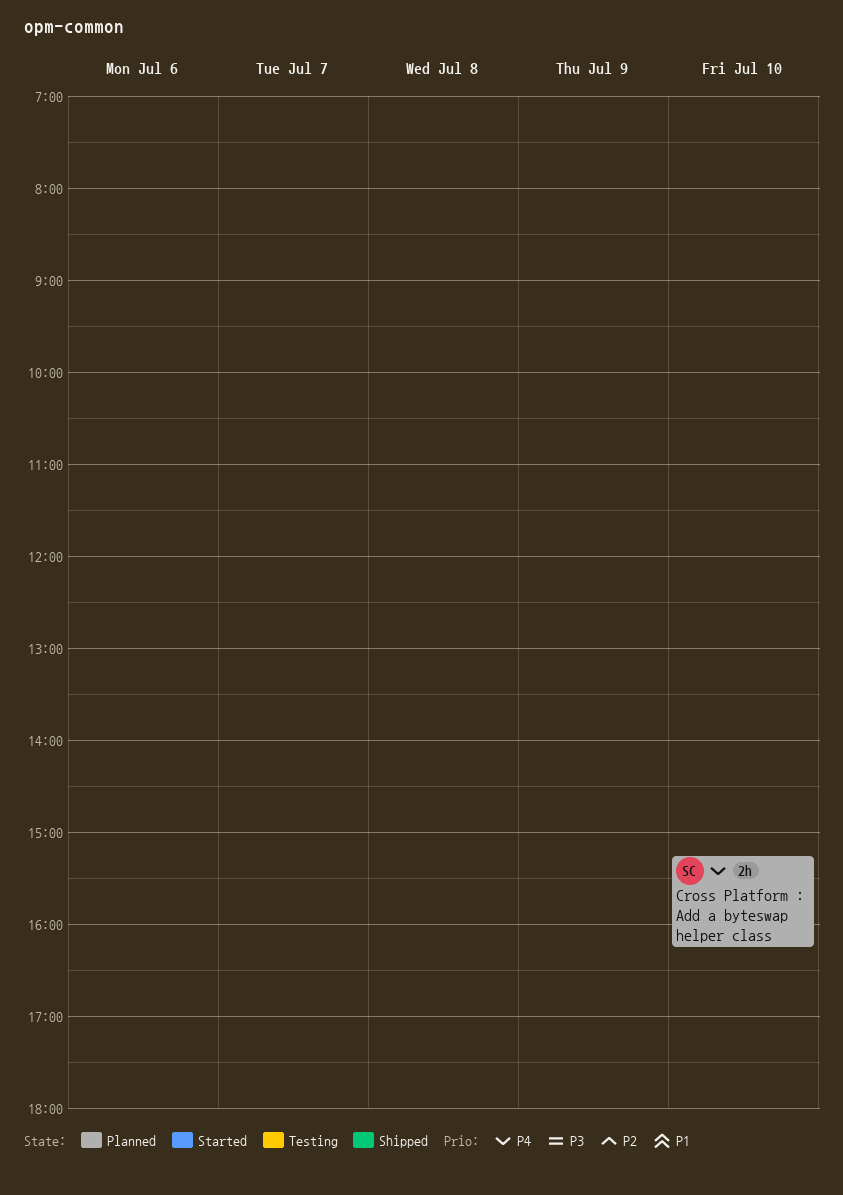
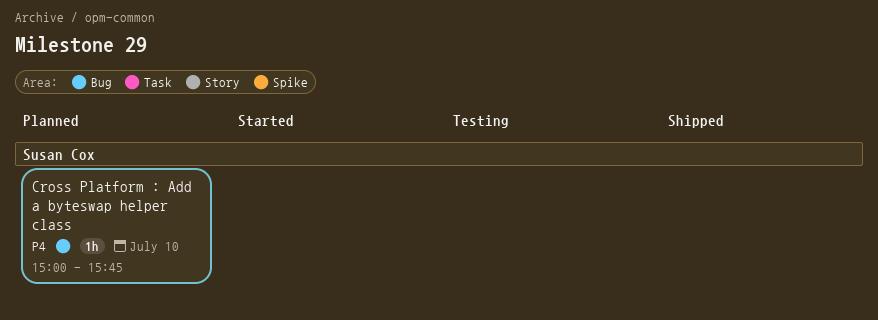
Cross Platform : Add a byteswap helper class, estimate: 2h -> 1h
Cross Platform : Add a byteswap helper class, begins: 15:15 -> 15:00
Cross Platform : Add a byteswap helper class, ends: 16:15 -> 15:45

